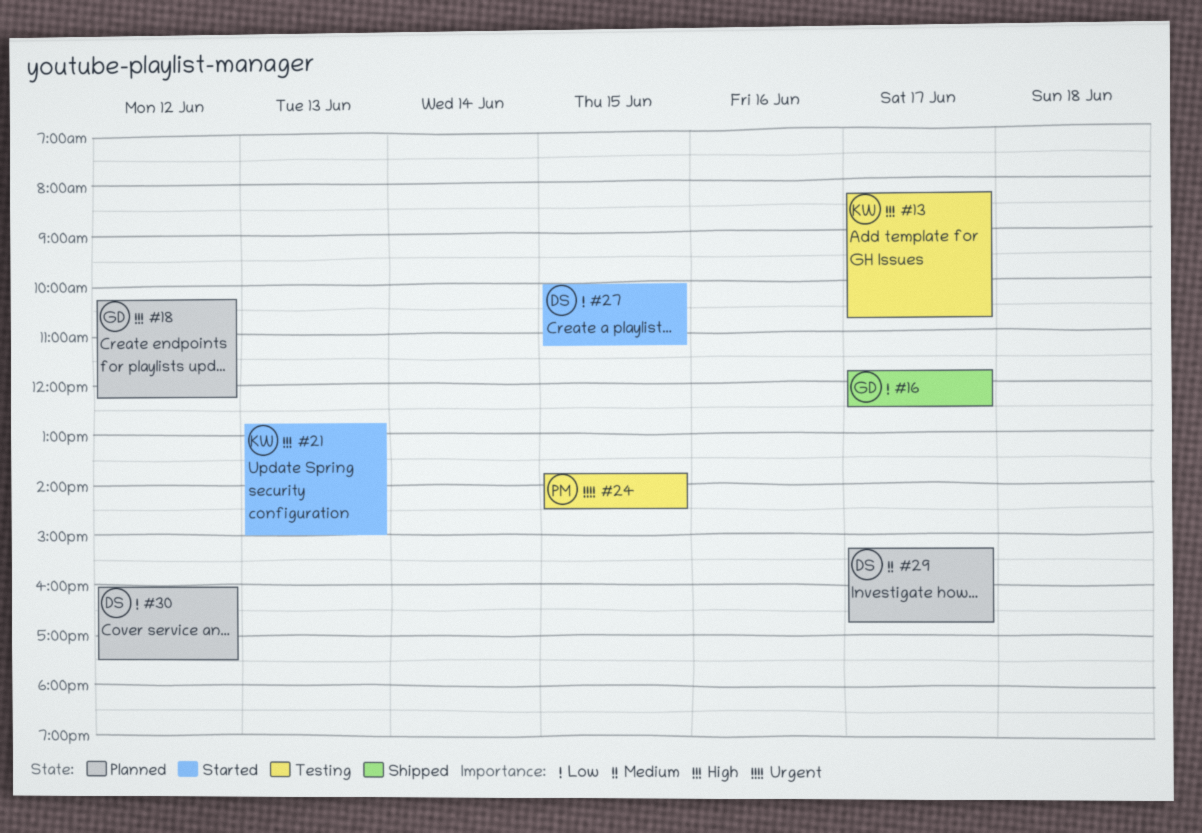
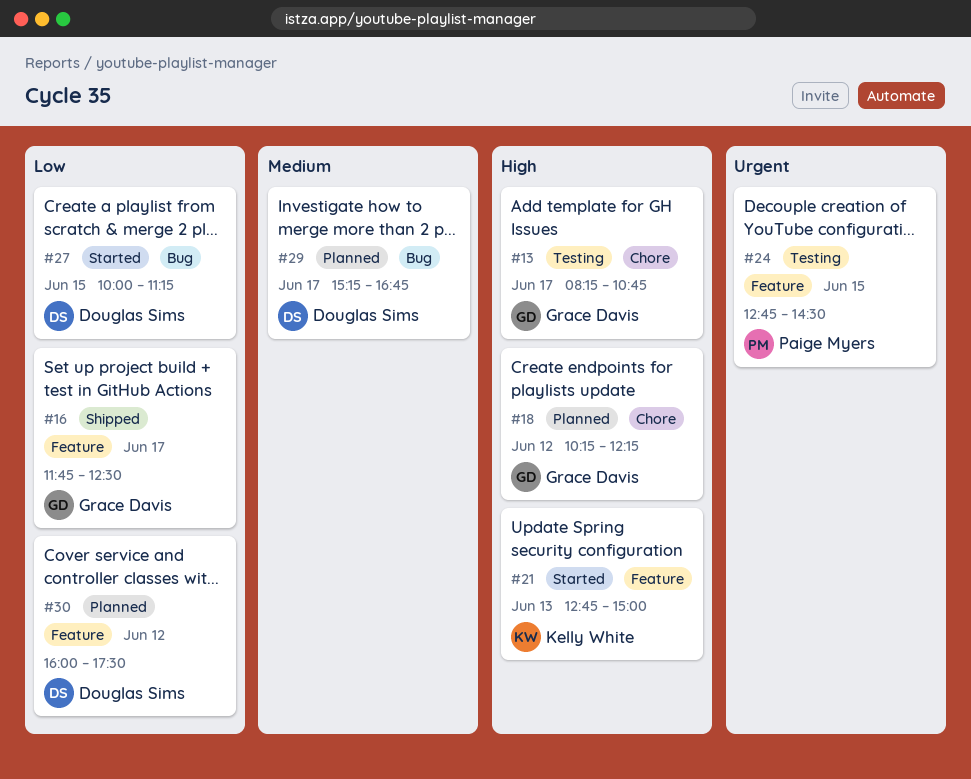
#13, owner: Kelly White -> Grace Davis
#24, begins: 13:45 -> 12:45

